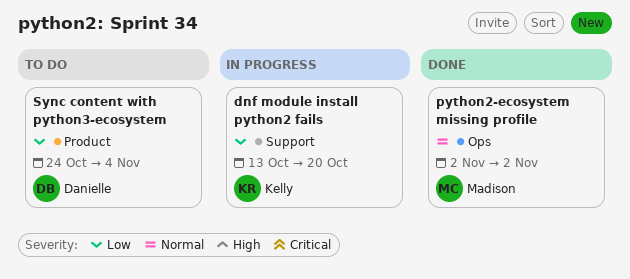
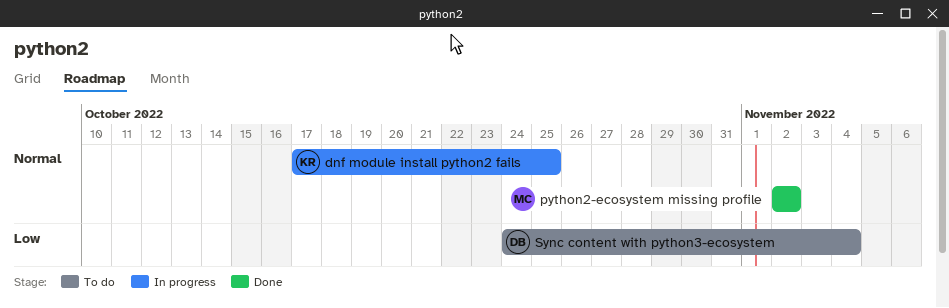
dnf module install python2 fails, priority: Low -> Normal
dnf module install python2 fails, start: Oct 13 -> Oct 17
dnf module install python2 fails, due: Oct 20 -> Oct 25

